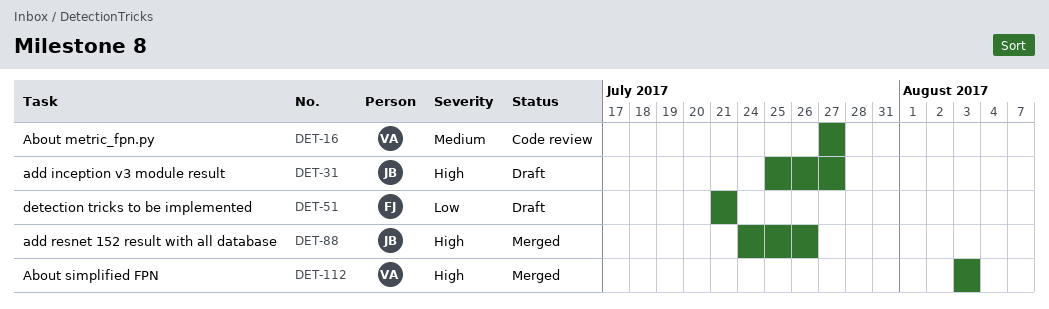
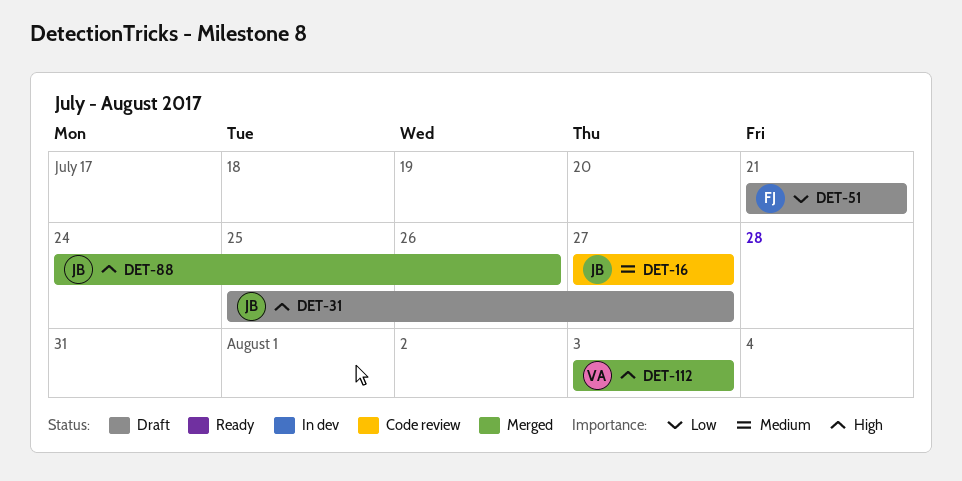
DET-16, owner: VA -> JB

